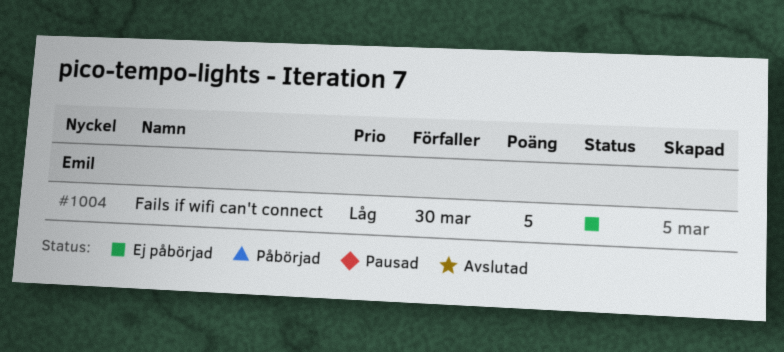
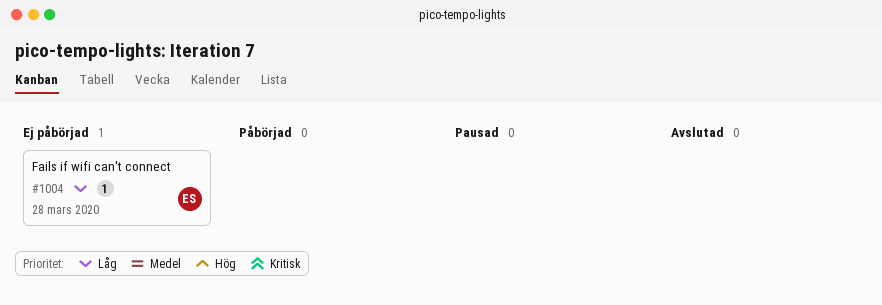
#1004, estimate: 5 -> 1
#1004, due: Mar 30 -> Mar 28

